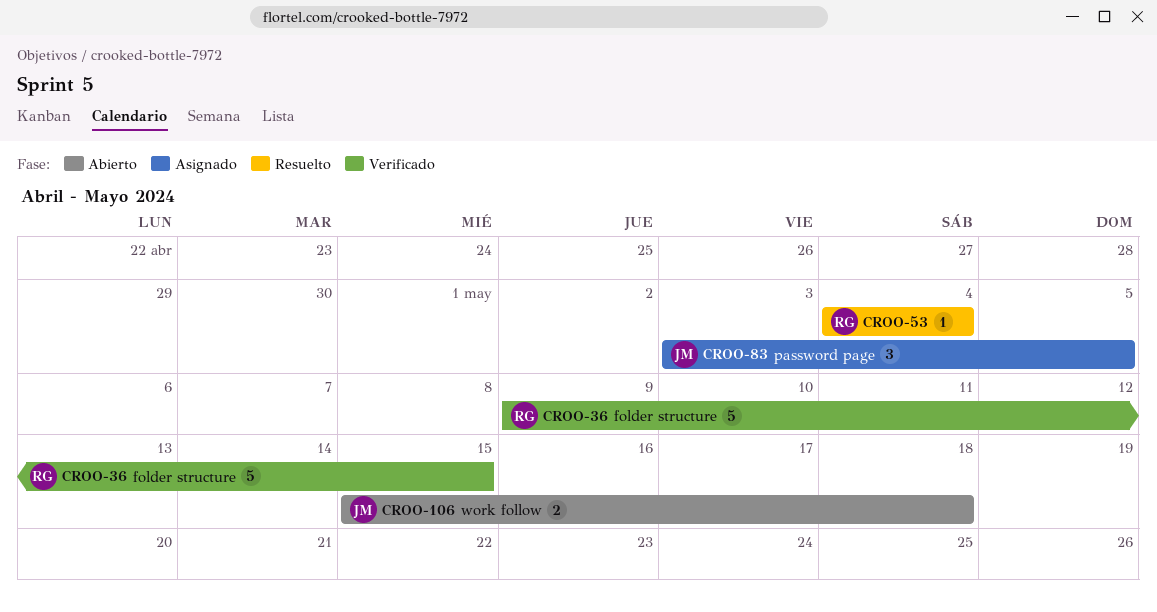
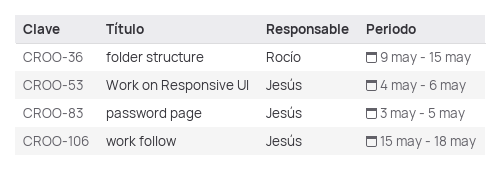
CROO-53, owner: Rocío -> Jesús
CROO-53, due: May 4 -> May 6

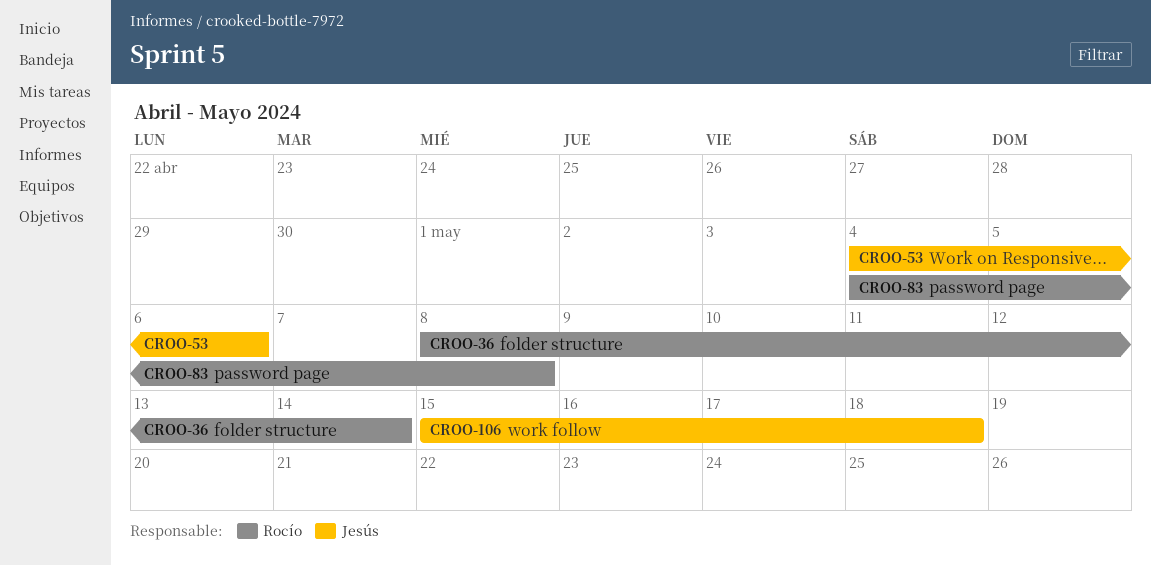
CROO-36, start: May 9 -> May 8
CROO-36, due: May 15 -> May 14
CROO-83, owner: Jesús -> Rocío
CROO-83, start: May 3 -> May 4
CROO-83, due: May 5 -> May 8

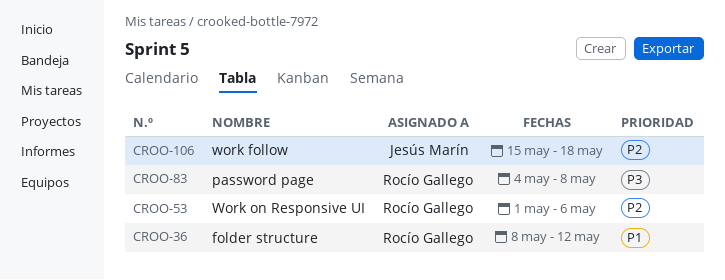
CROO-36, due: May 14 -> May 12
CROO-53, owner: Jesús Marín -> Rocío Gallego
CROO-53, start: May 4 -> May 1

